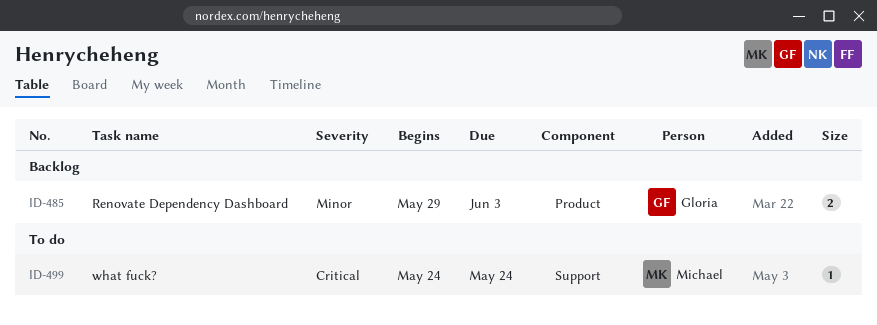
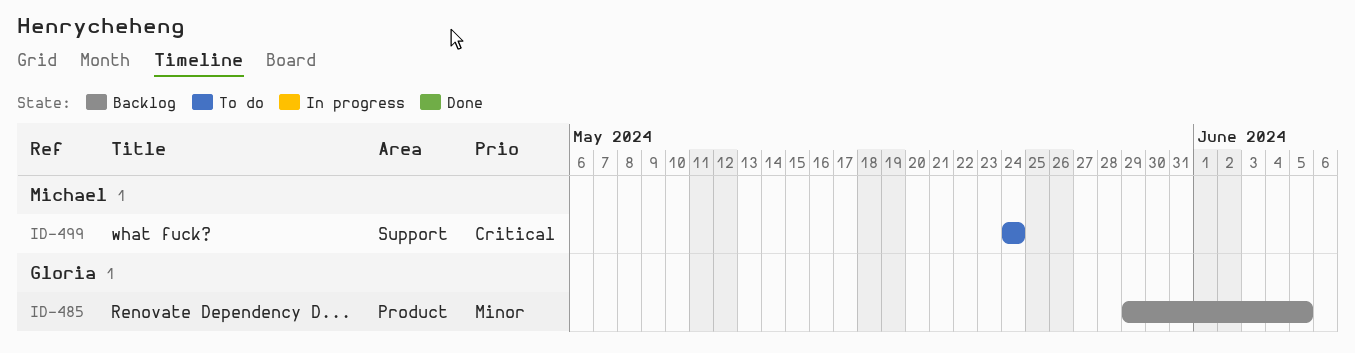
ID-485, due: Jun 3 -> Jun 5

